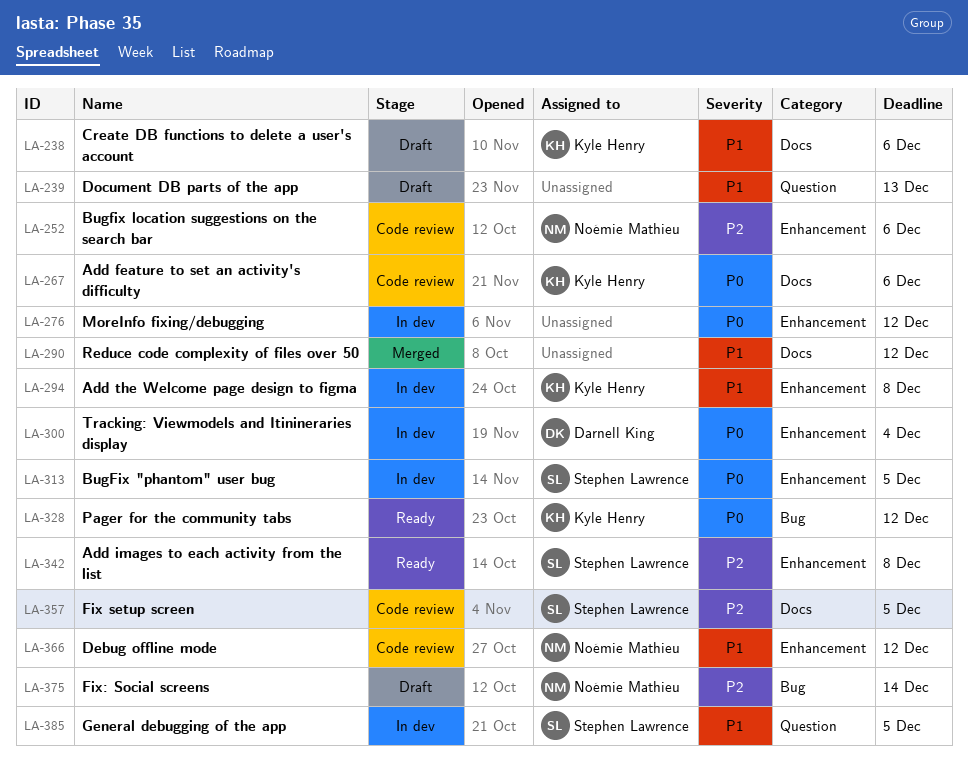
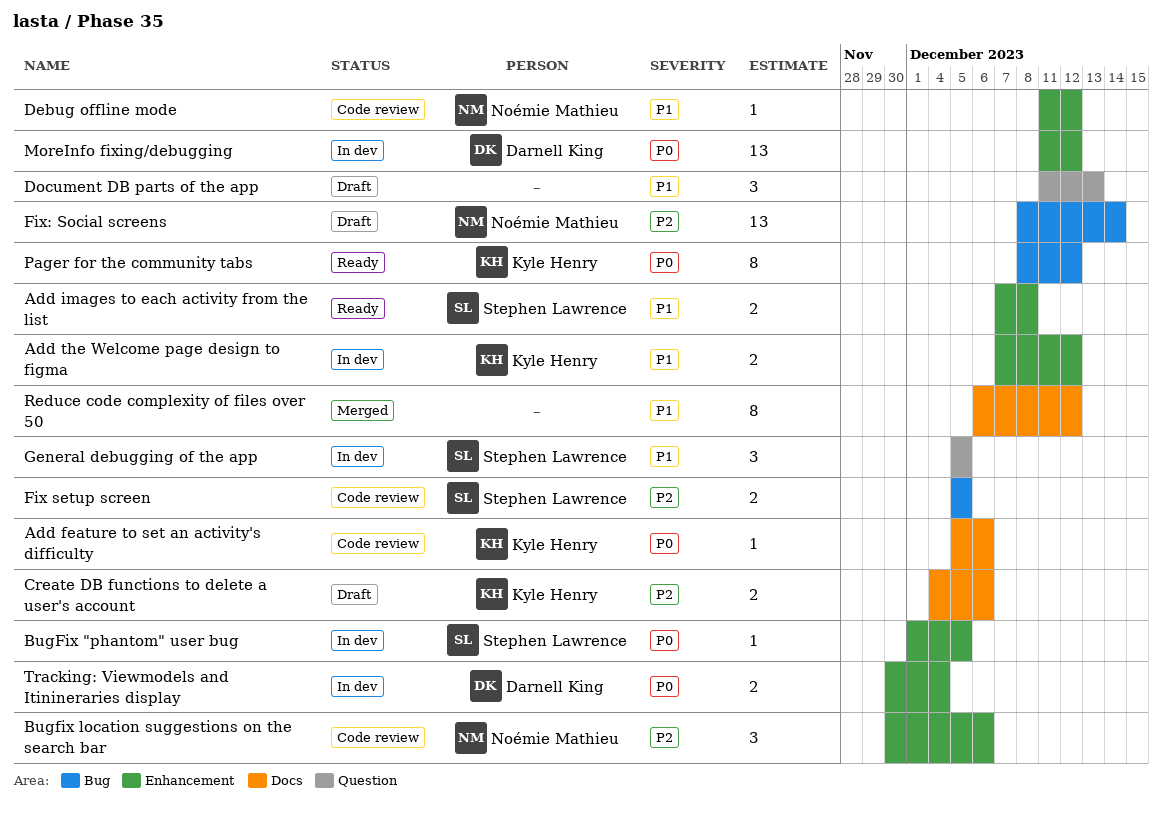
Add images to each activity from the list, priority: P2 -> P1
Add the Welcome page design to figma, due: Dec 8 -> Dec 12
Create DB functions to delete a user's account, priority: P1 -> P2
Fix setup screen, label: Docs -> Bug
MoreInfo fixing/debugging, owner: none -> Darnell King

